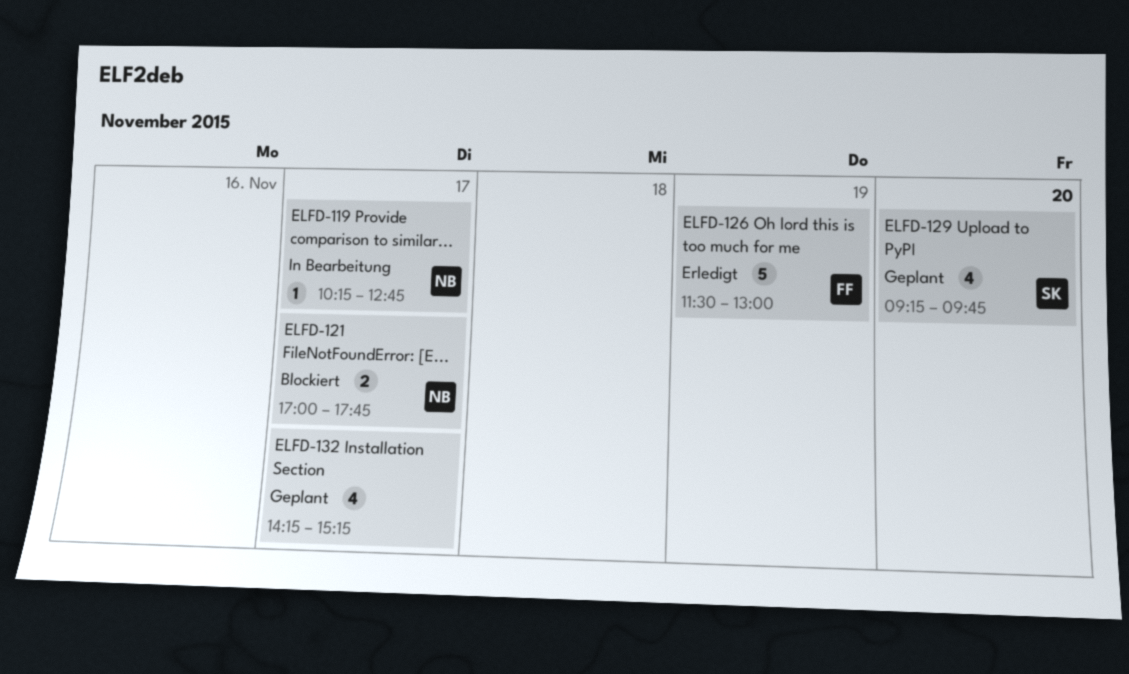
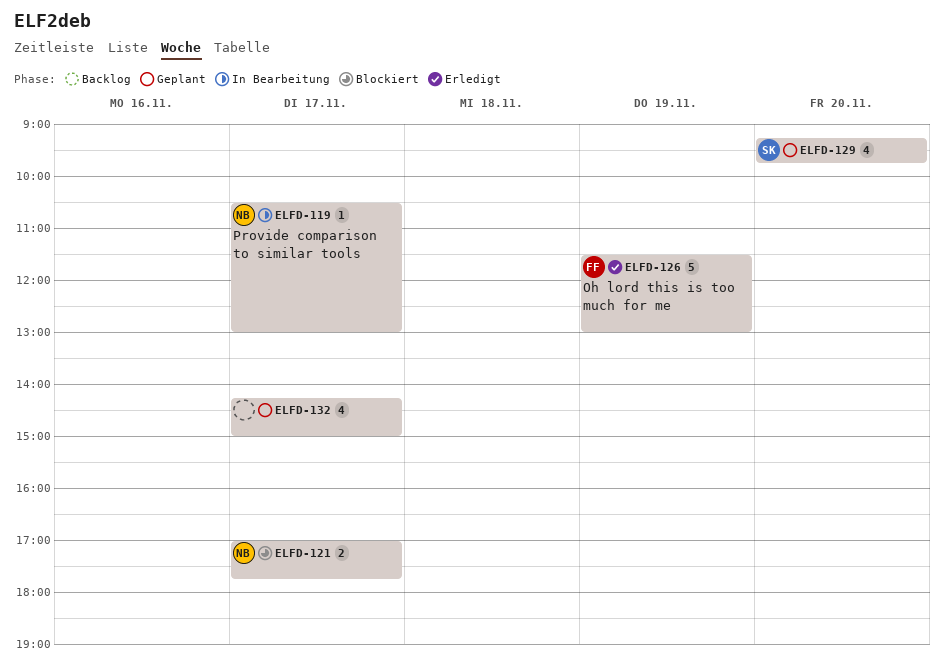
ELFD-119, begins: 10:15 -> 10:30
ELFD-119, ends: 12:45 -> 13:00
ELFD-132, ends: 15:15 -> 15:00

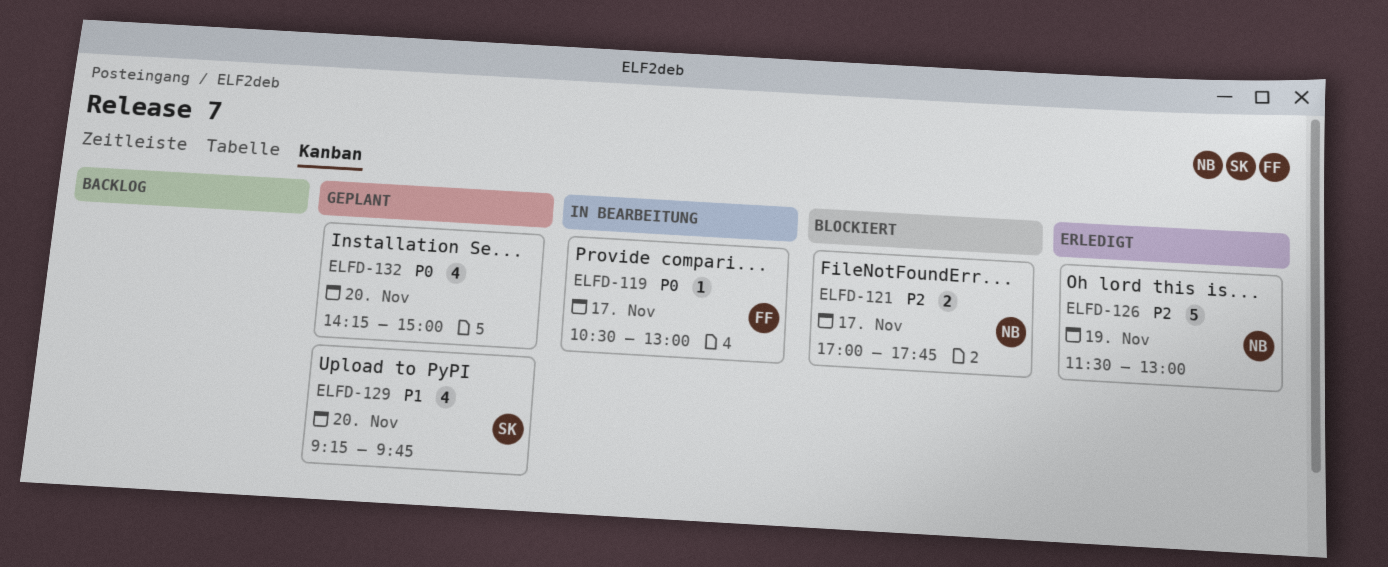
ELFD-119, owner: NB -> FF
ELFD-126, owner: FF -> NB
ELFD-132, day: Nov 17 -> Nov 20

